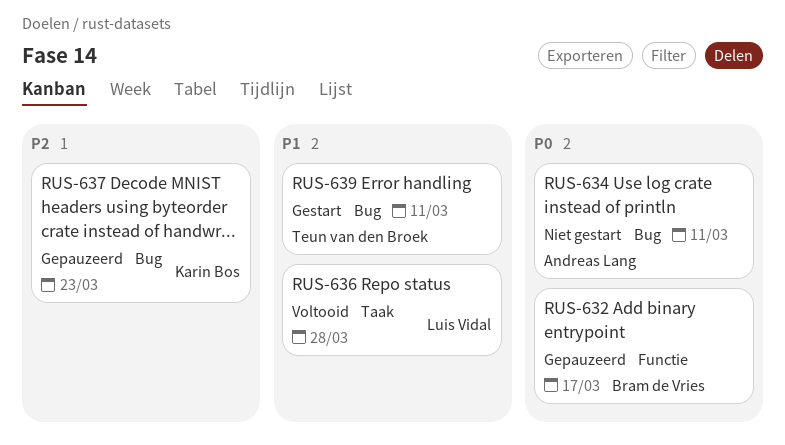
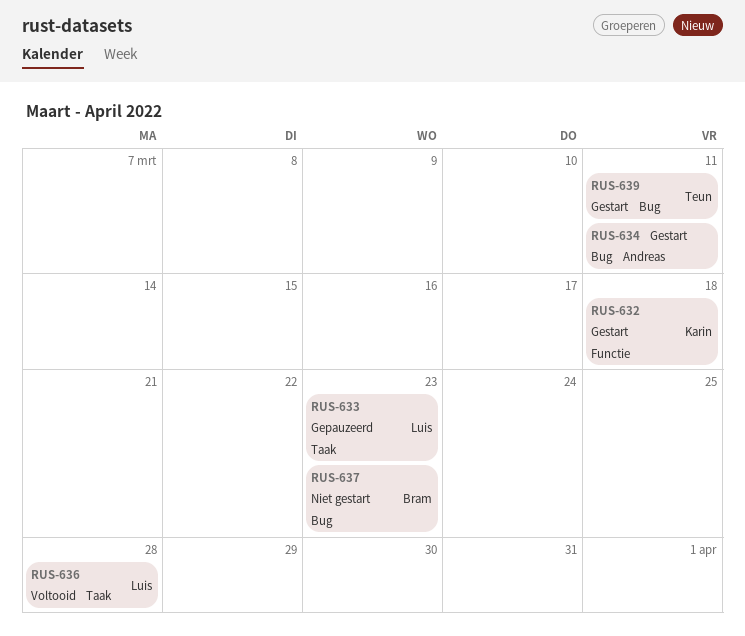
RUS-632, status: Gepauzeerd -> Gestart
RUS-632, owner: Bram de Vries -> Karin Bos
RUS-632, due: Mar 17 -> Mar 18
RUS-633: none -> present
RUS-634, status: Niet gestart -> Gestart
RUS-637, status: Gepauzeerd -> Niet gestart
RUS-637, owner: Karin Bos -> Bram de Vries

